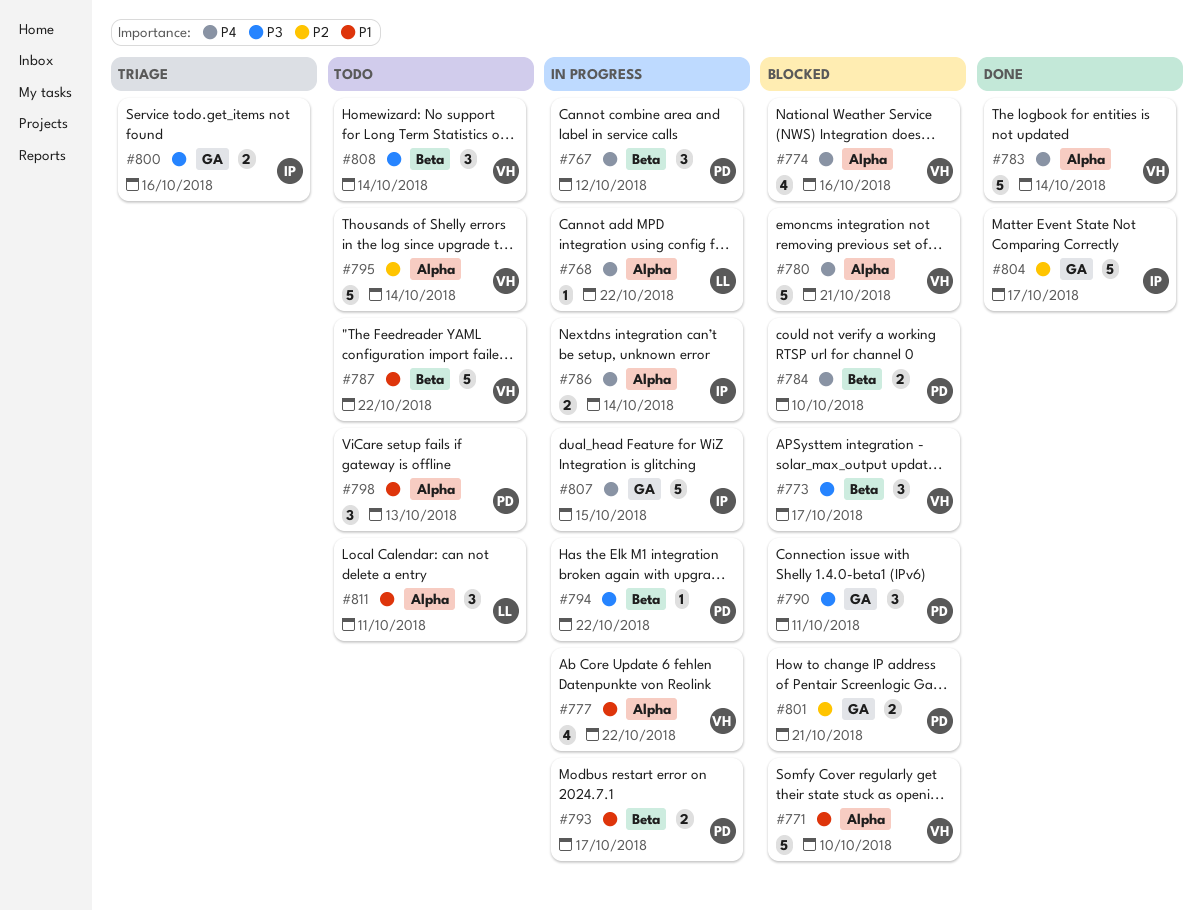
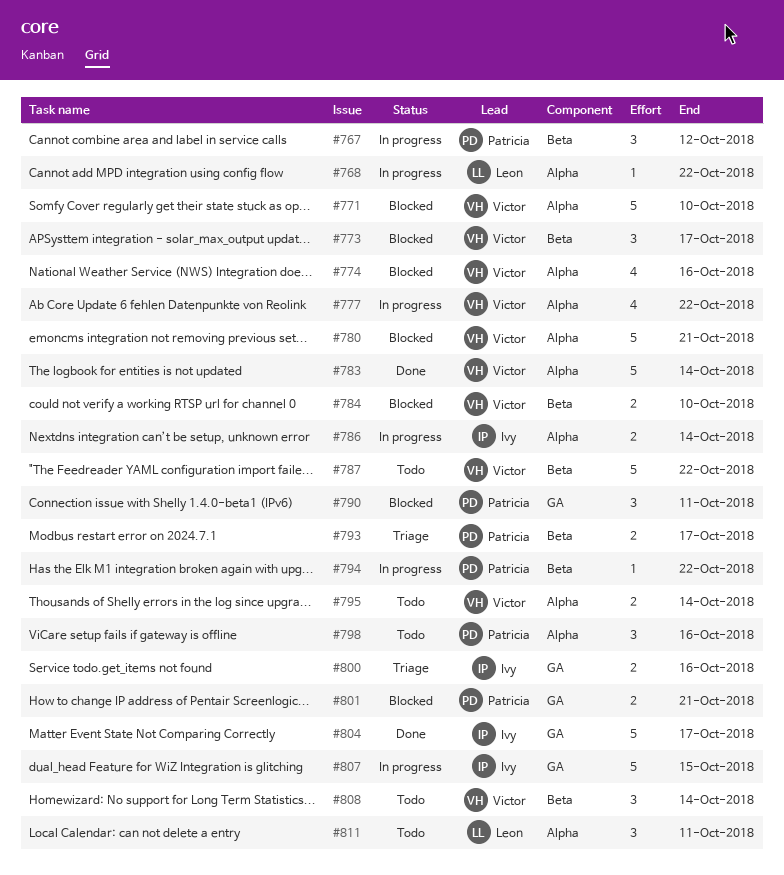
#784, owner: Patricia -> Victor
#793, status: In progress -> Triage
#795, estimate: 5 -> 2
#798, due: Oct 13 -> Oct 16

